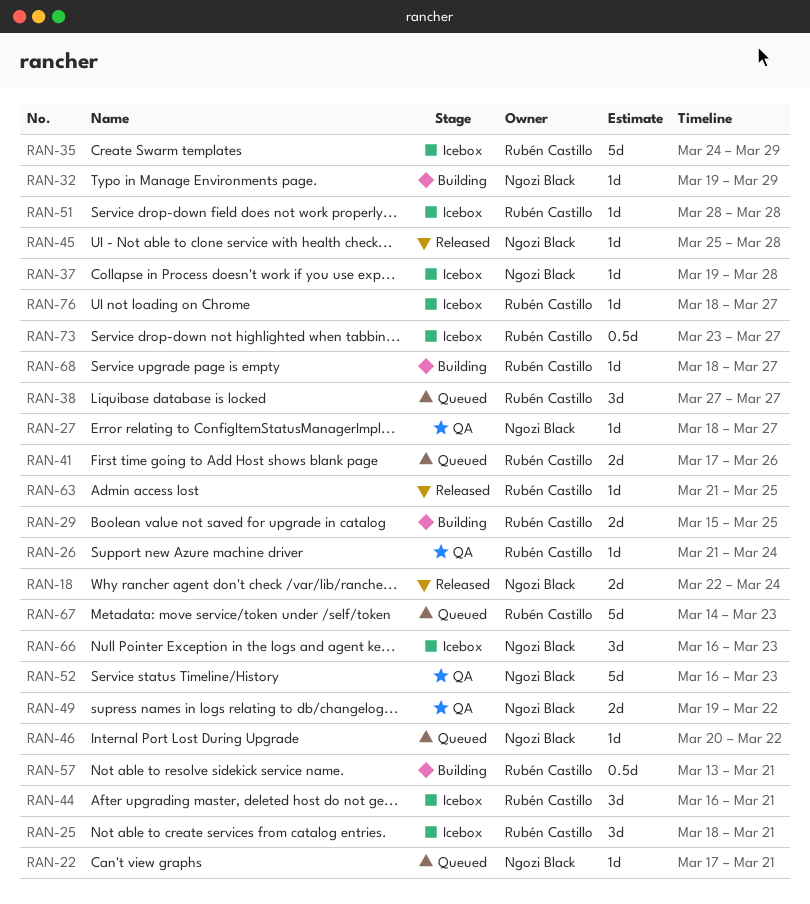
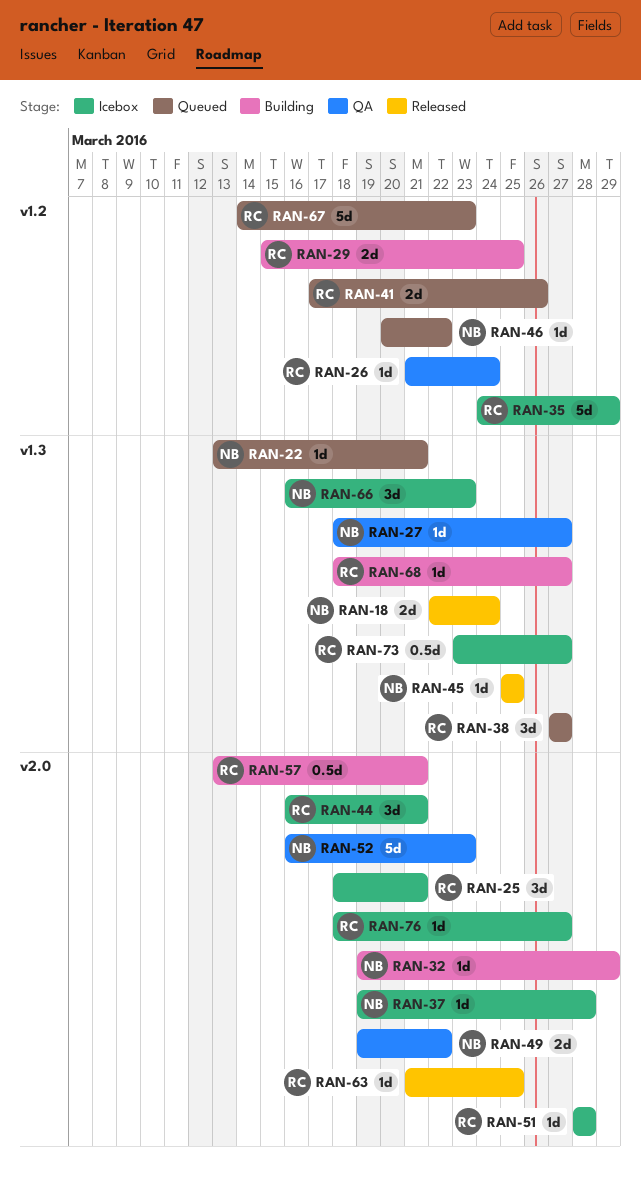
RAN-22, start: Mar 17 -> Mar 13
RAN-45, due: Mar 28 -> Mar 25

